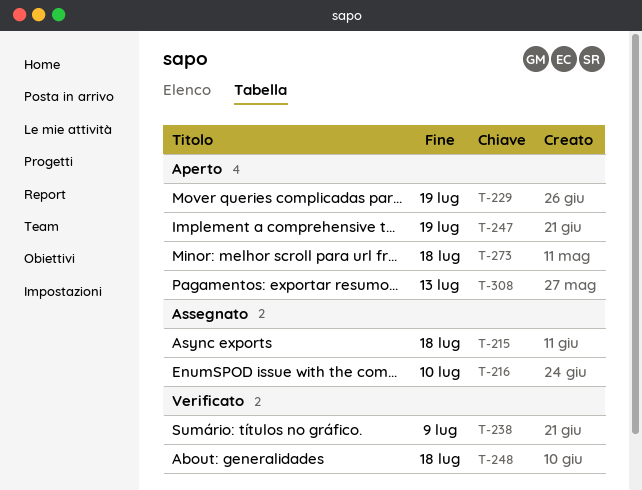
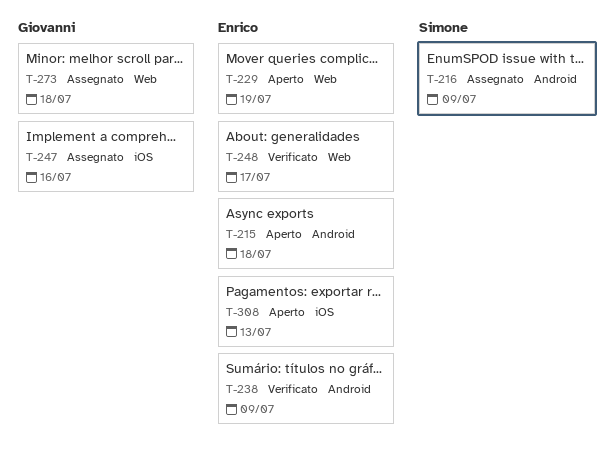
T-215, status: Assegnato -> Aperto
T-216, due: Jul 10 -> Jul 9
T-247, status: Aperto -> Assegnato
T-247, due: Jul 19 -> Jul 16
T-248, due: Jul 18 -> Jul 17
T-273, status: Aperto -> Assegnato

